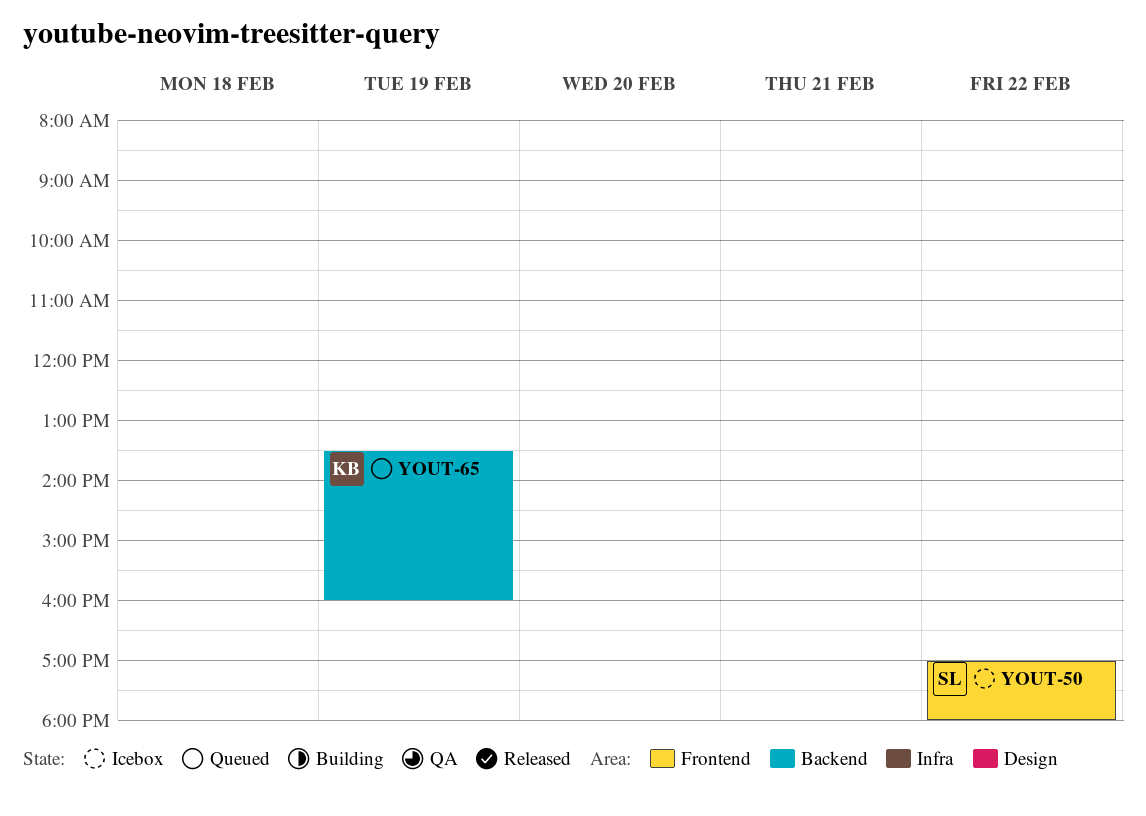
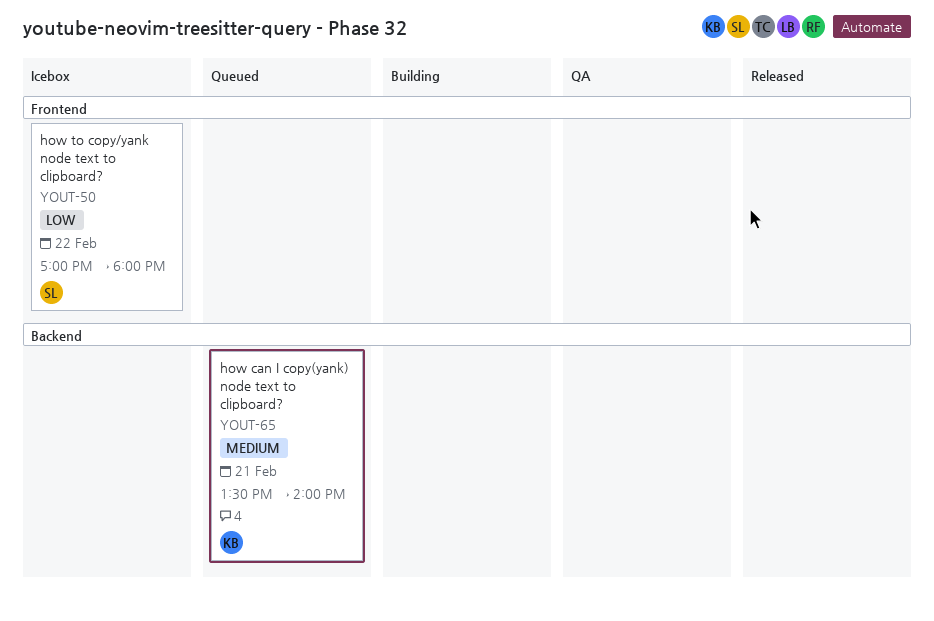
YOUT-65, day: Feb 19 -> Feb 21
YOUT-65, ends: 16:00 -> 14:00

